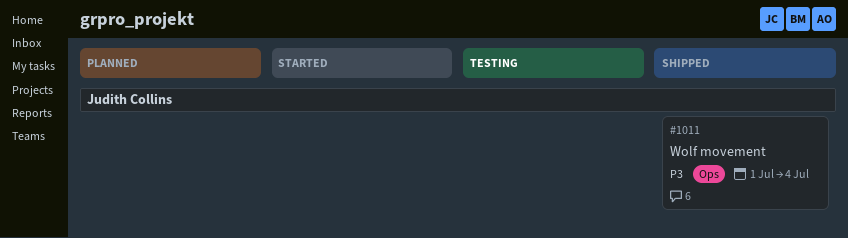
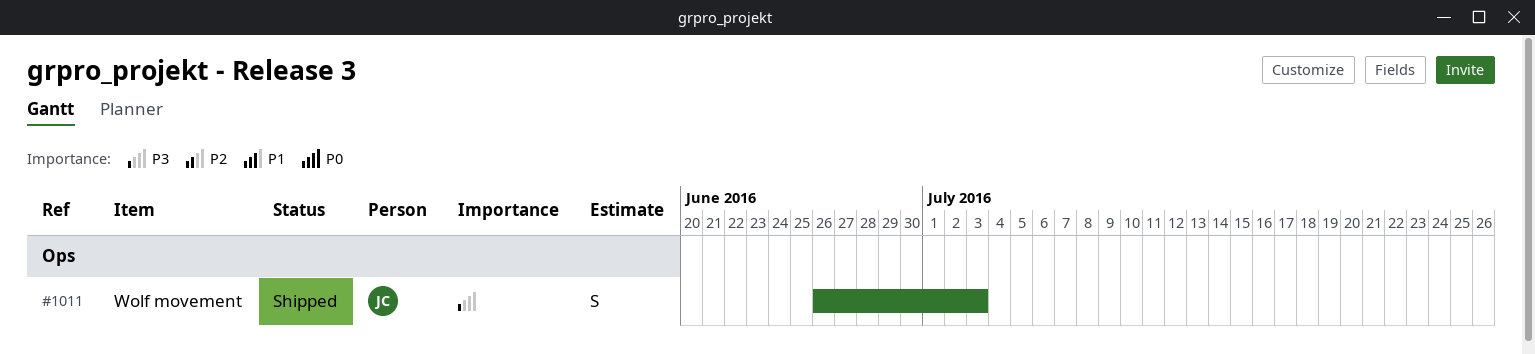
#1011, start: Jul 1 -> Jun 26
#1011, due: Jul 4 -> Jul 3

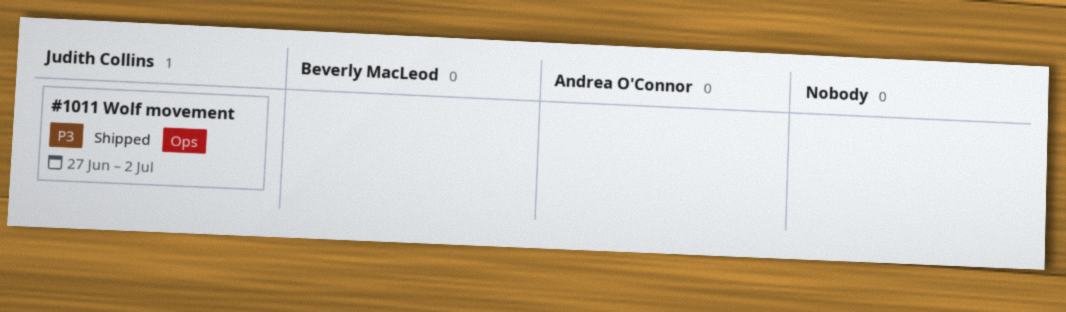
#1011, start: Jun 26 -> Jun 27
#1011, due: Jul 3 -> Jul 2

